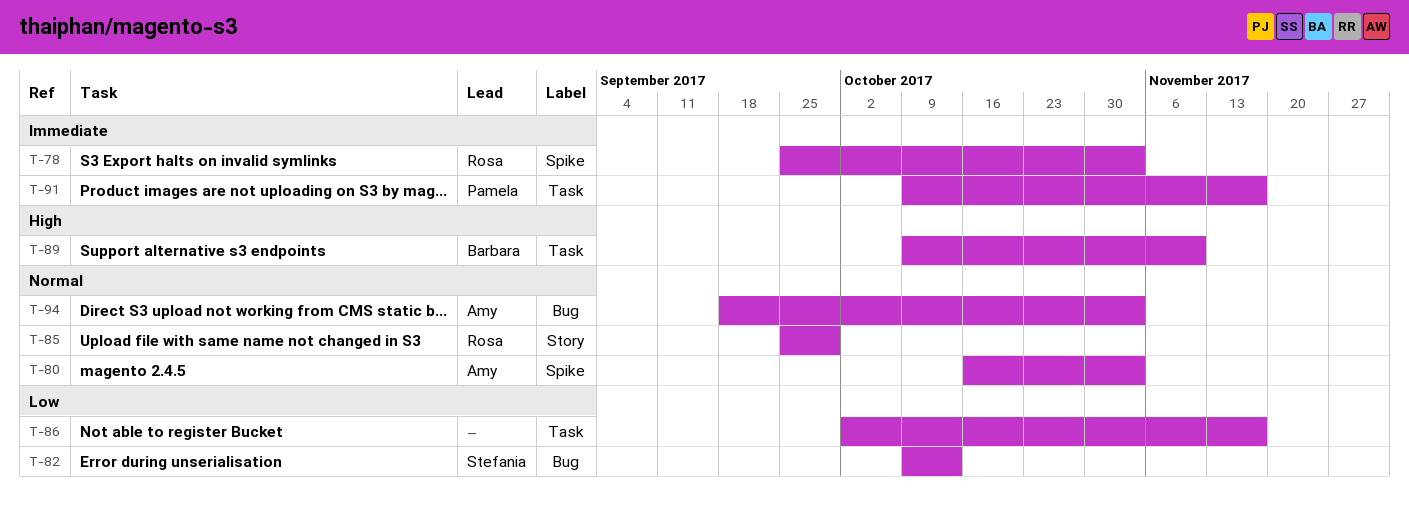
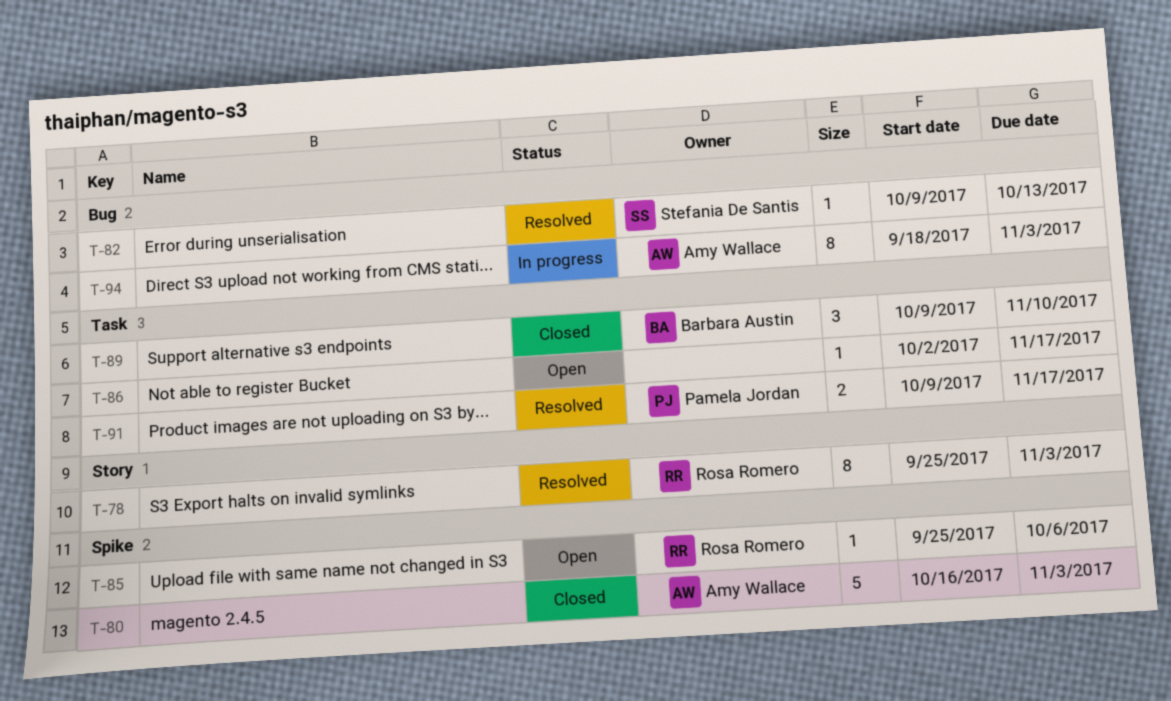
T-78, label: Spike -> Story
T-85, label: Story -> Spike
T-85, due: Sep 29 -> Oct 6

